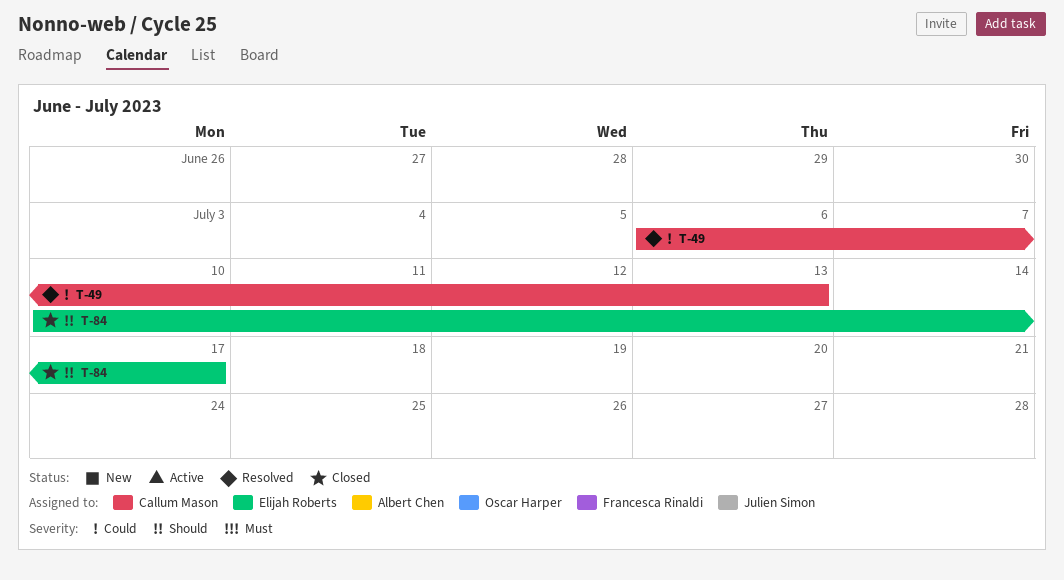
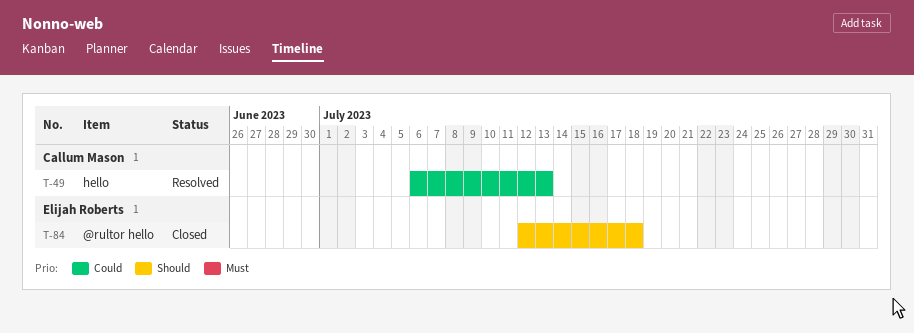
T-84, start: Jul 10 -> Jul 12
T-84, due: Jul 17 -> Jul 18

